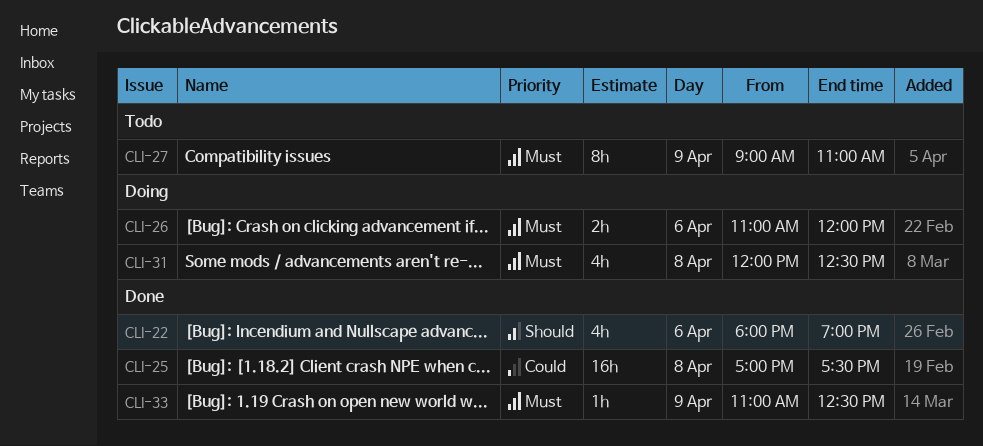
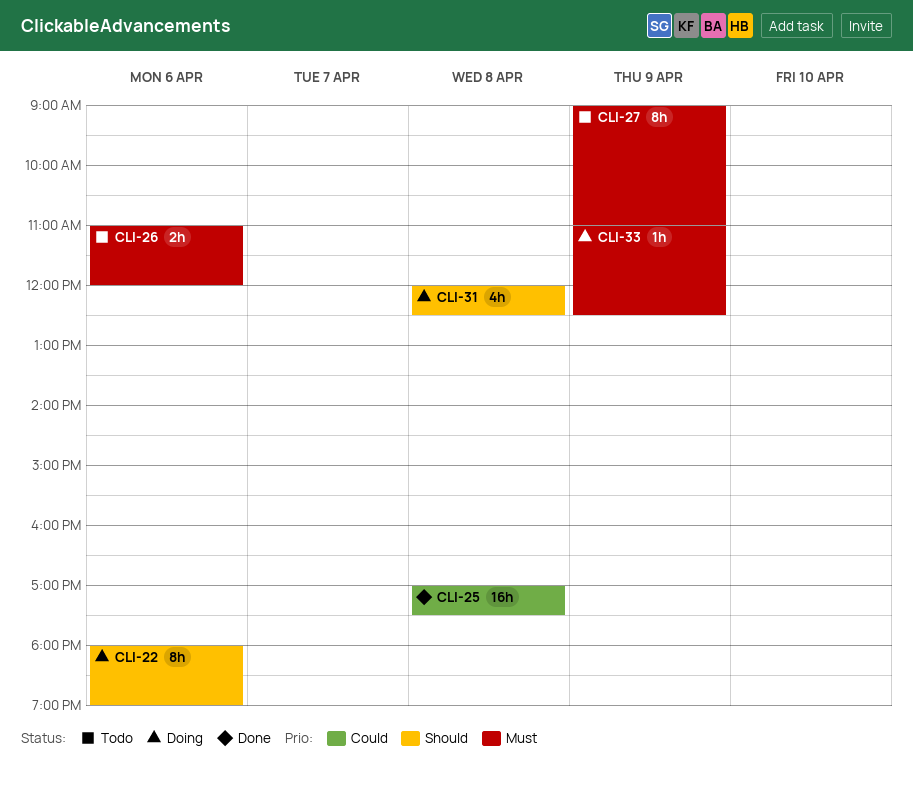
CLI-22, status: Done -> Doing
CLI-22, estimate: 4h -> 8h
CLI-26, status: Doing -> Todo
CLI-31, priority: Must -> Should
CLI-33, status: Done -> Doing

